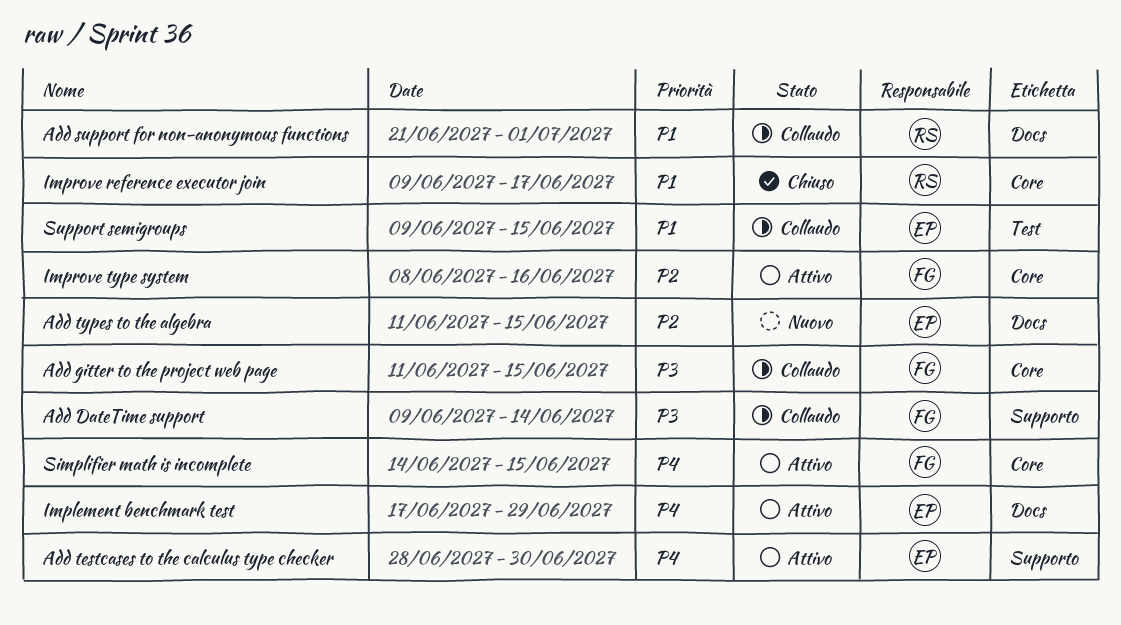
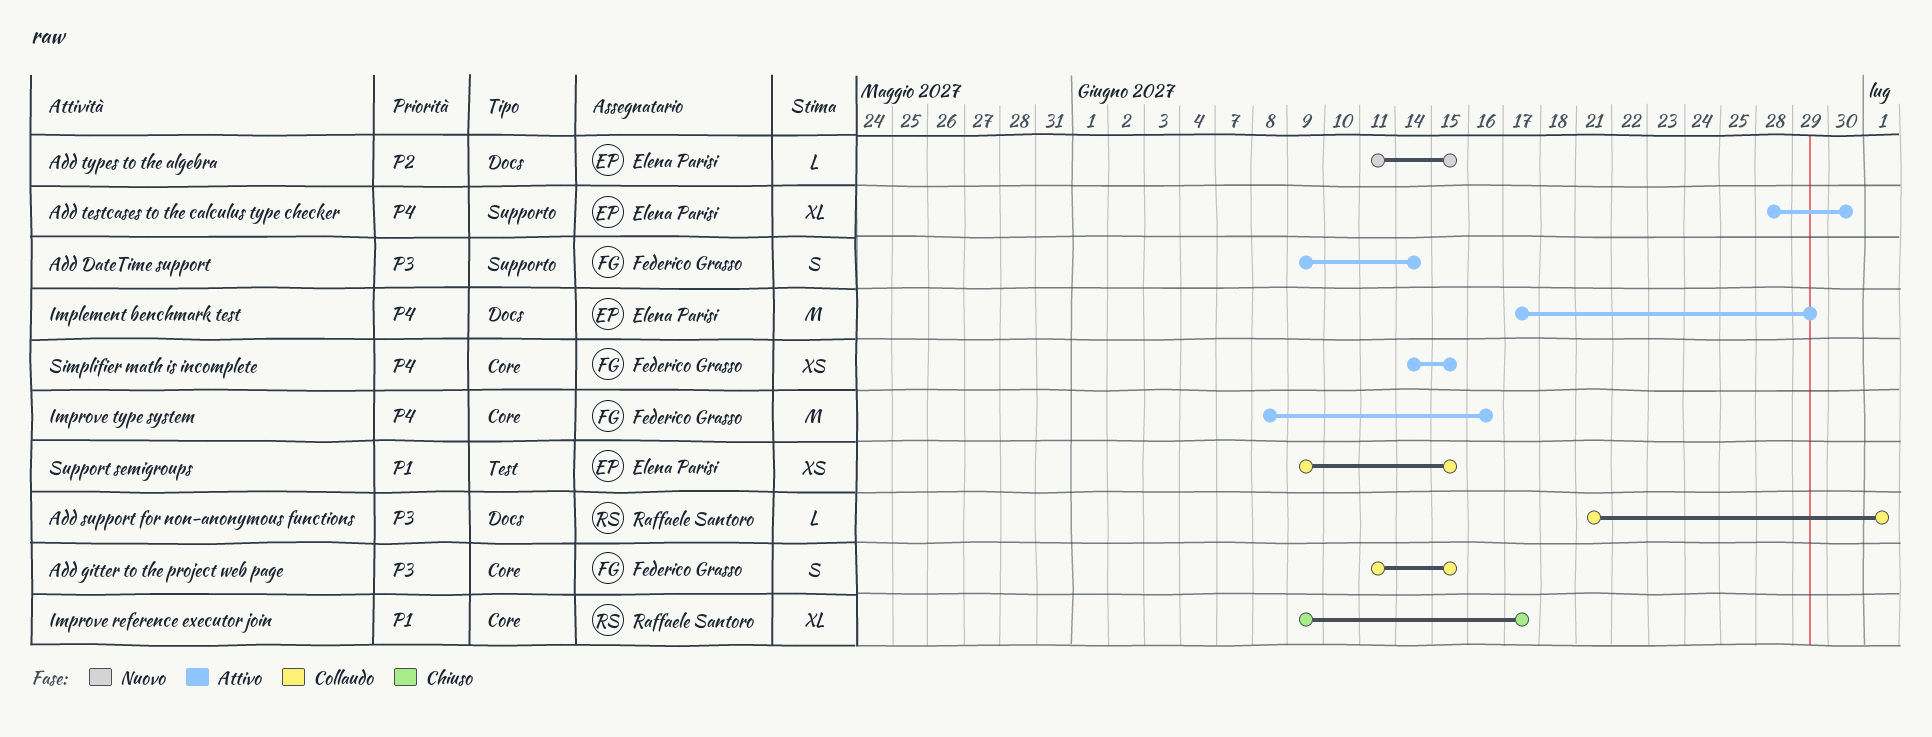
Add DateTime support, status: Collaudo -> Attivo
Add support for non-anonymous functions, priority: P1 -> P3
Improve type system, priority: P2 -> P4

